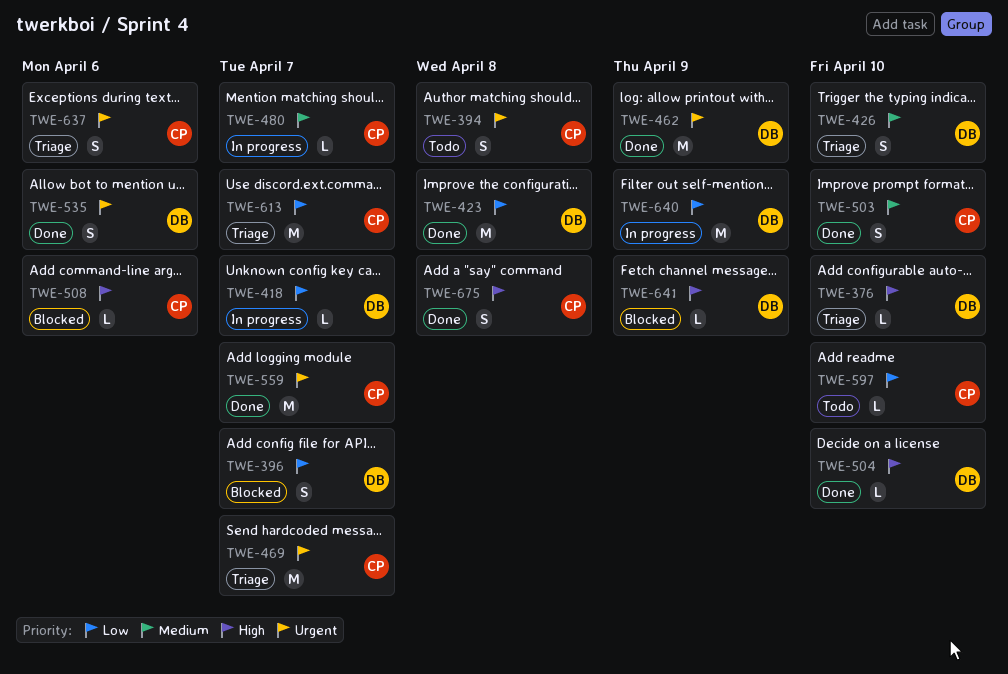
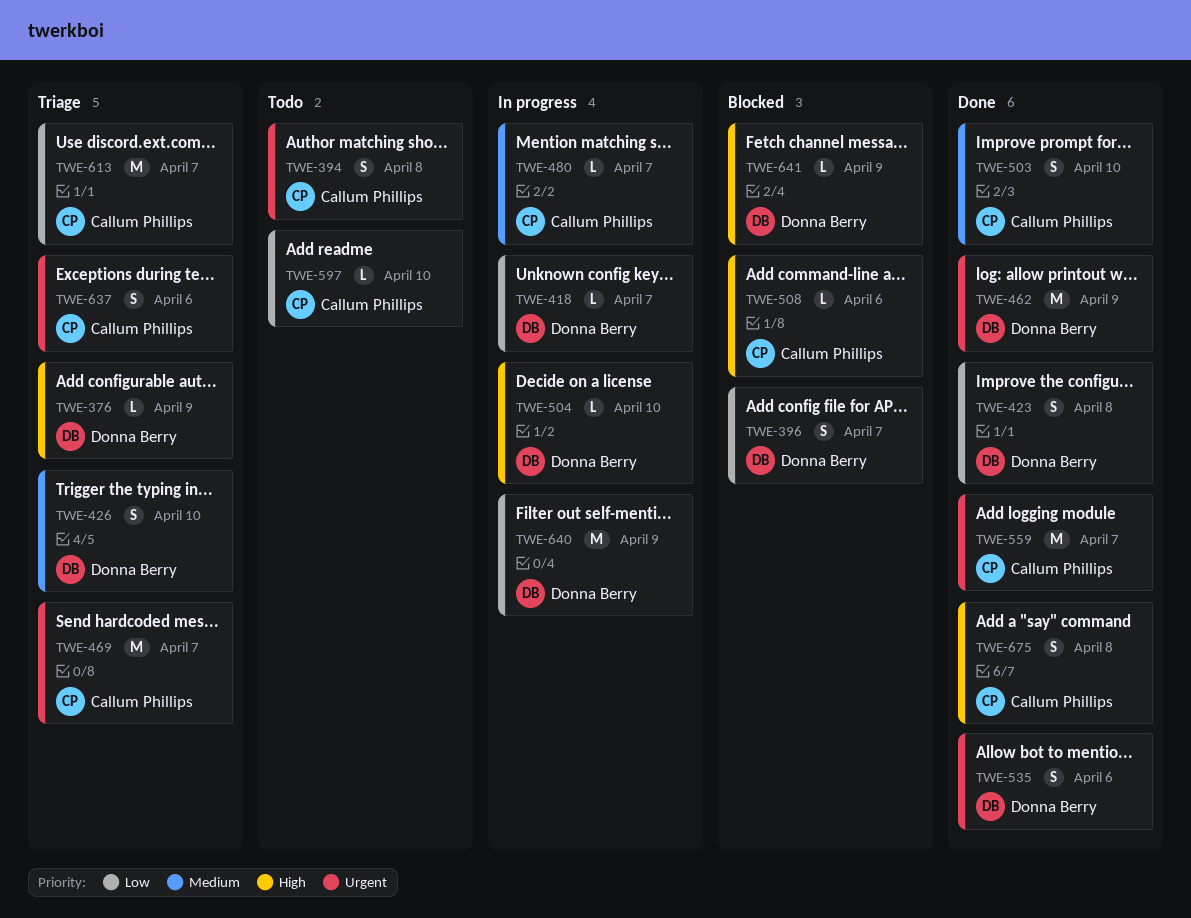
TWE-376, due: Apr 10 -> Apr 9
TWE-423, estimate: M -> S
TWE-504, status: Done -> In progress

